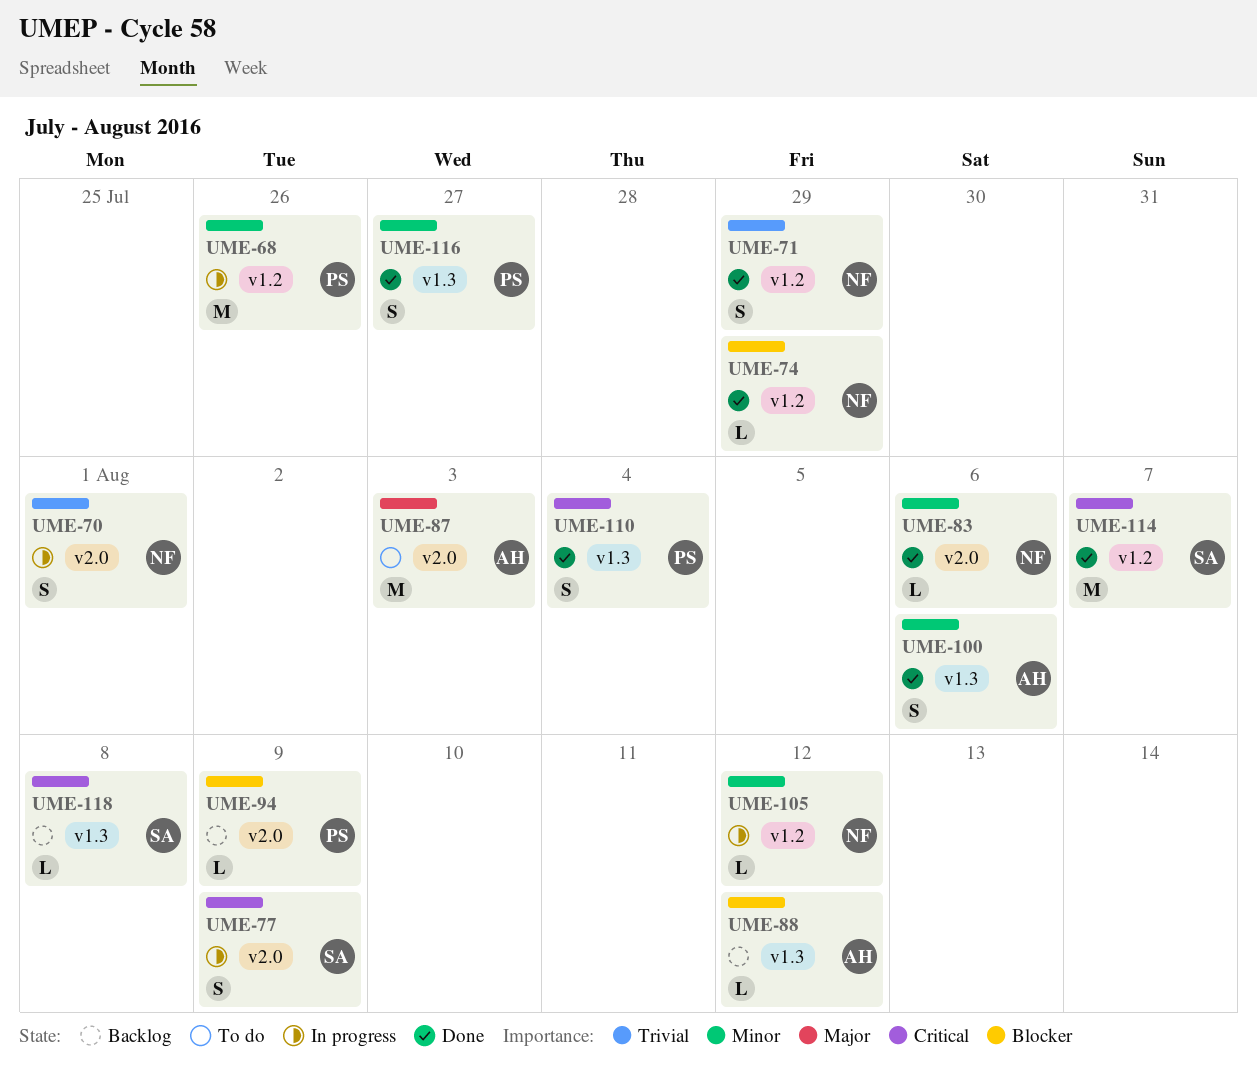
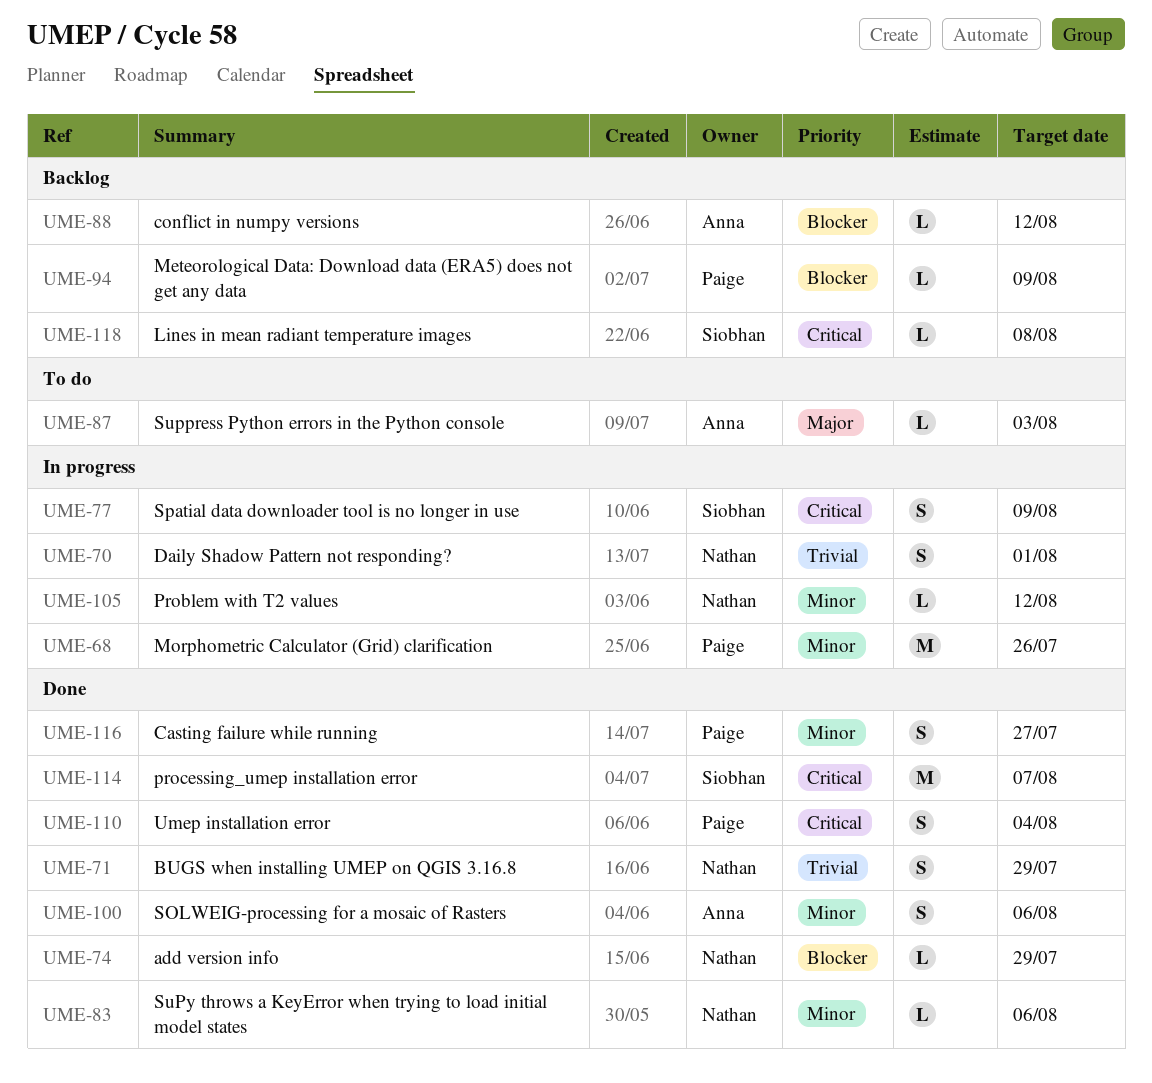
UME-87, estimate: M -> L

